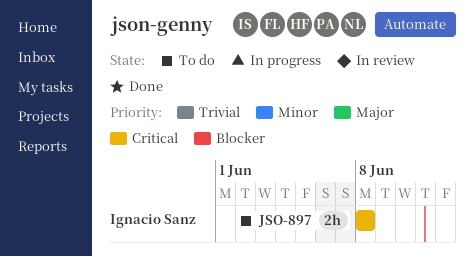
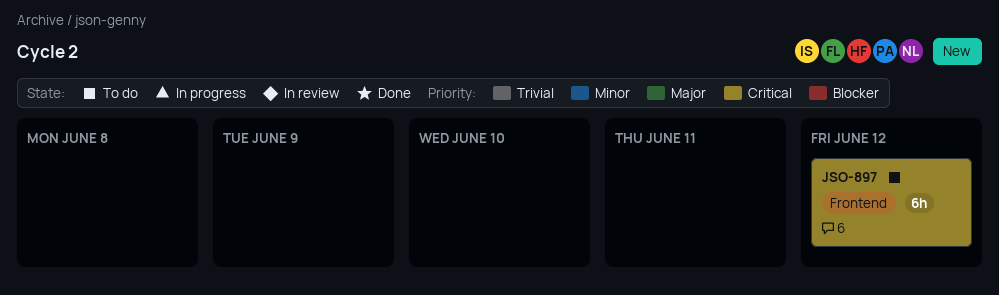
JSO-897, estimate: 2h -> 6h
JSO-897, due: Jun 8 -> Jun 12

